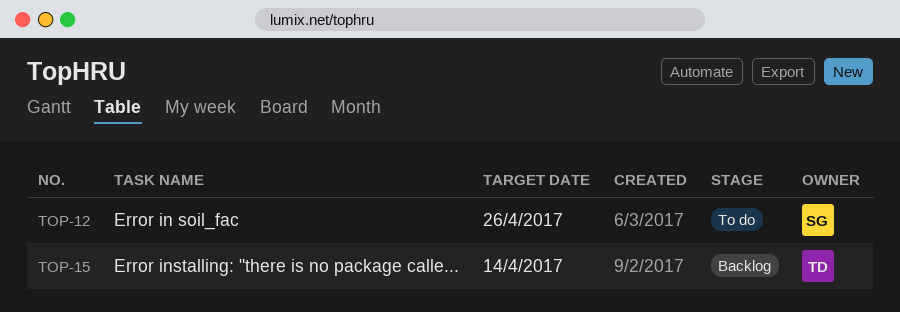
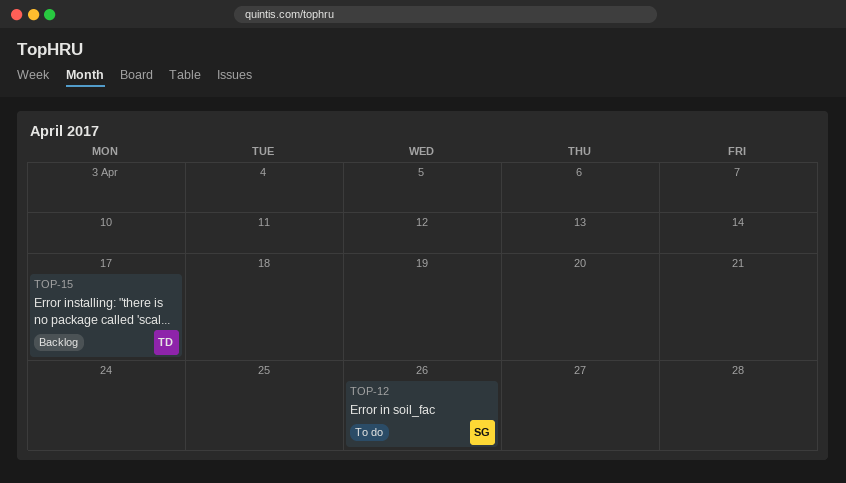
TOP-15, due: Apr 14 -> Apr 17

